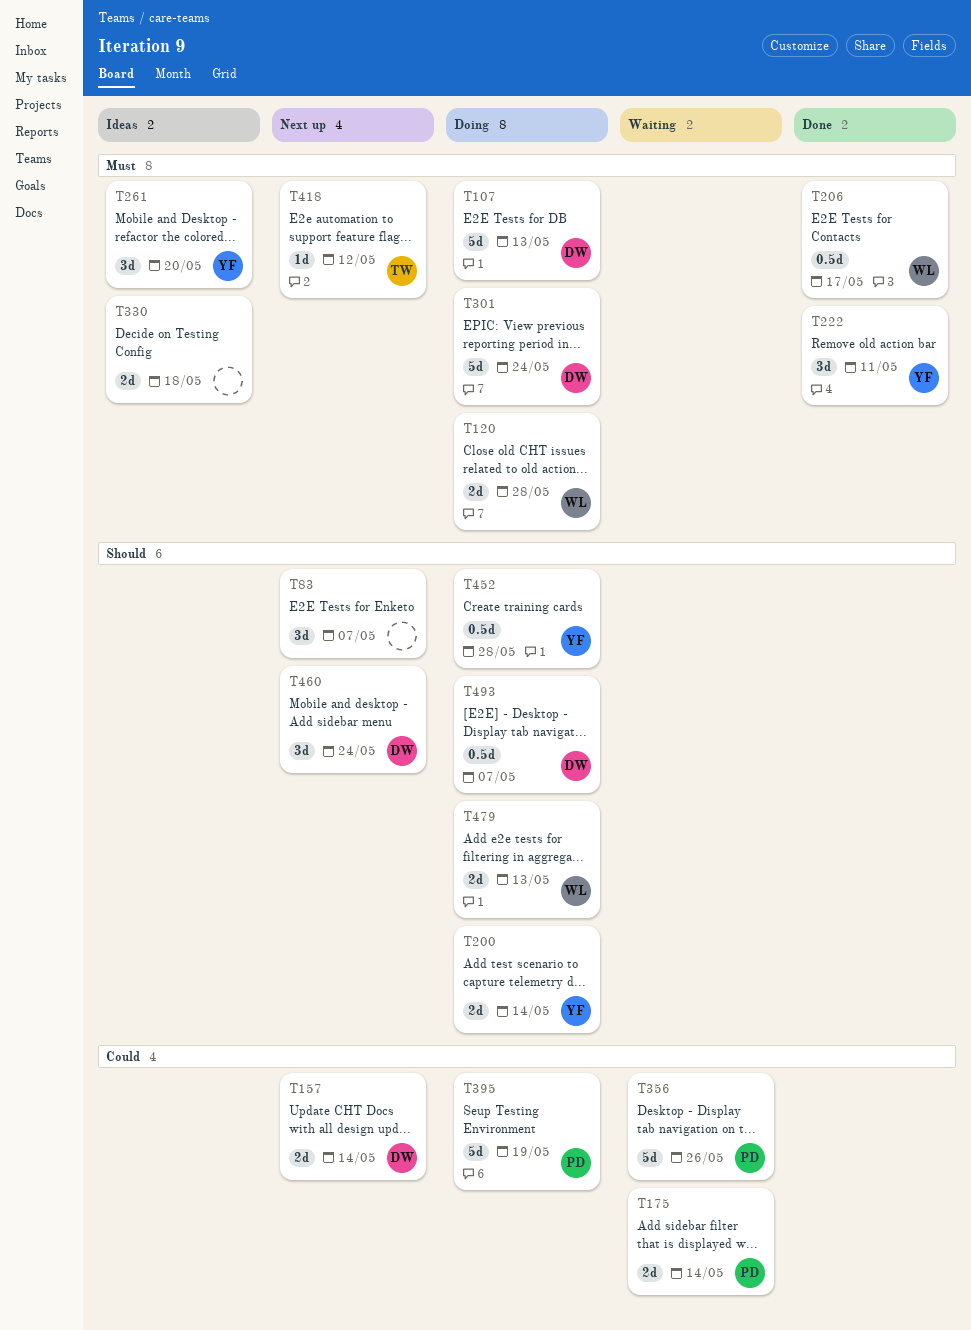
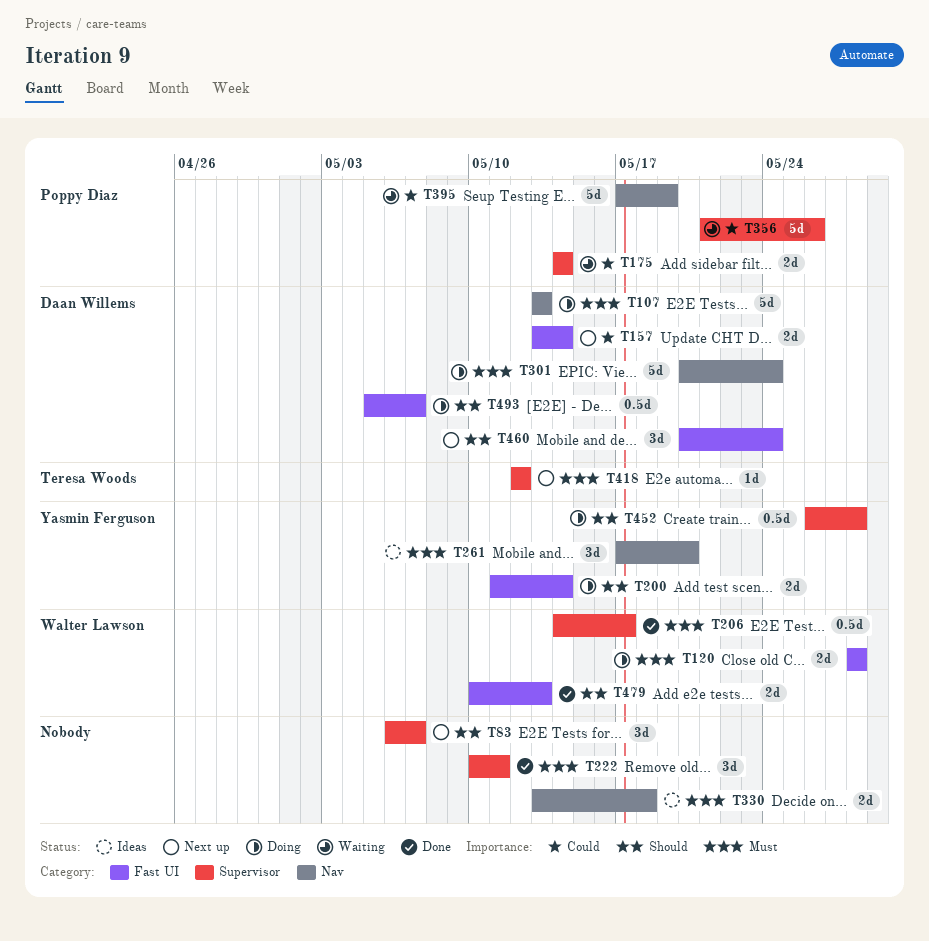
T222, owner: Yasmin Ferguson -> none
T395, status: Doing -> Waiting
T479, status: Doing -> Done

